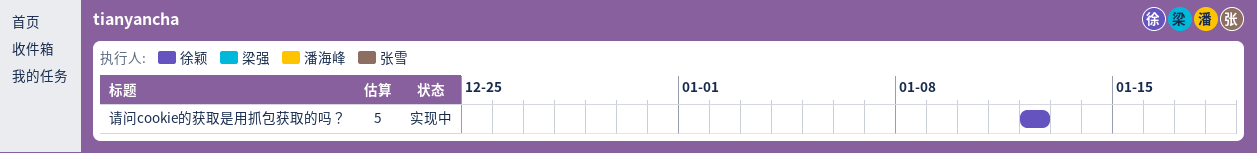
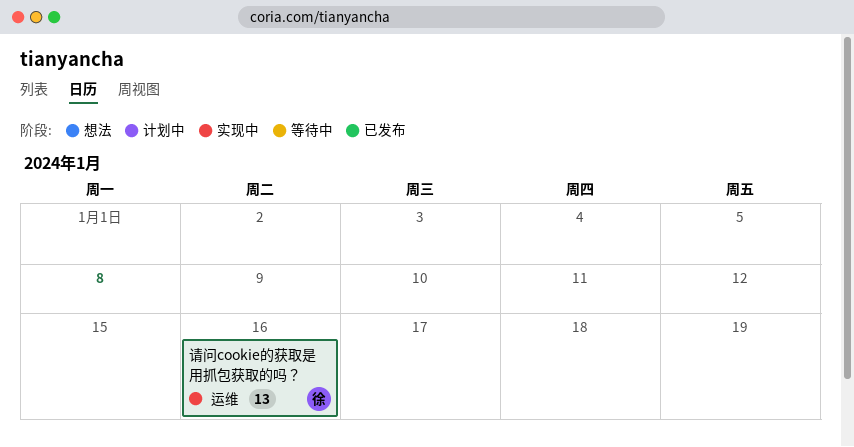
请问cookie的获取是用抓包获取的吗？, estimate: 5 -> 13
请问cookie的获取是用抓包获取的吗？, due: Jan 12 -> Jan 16

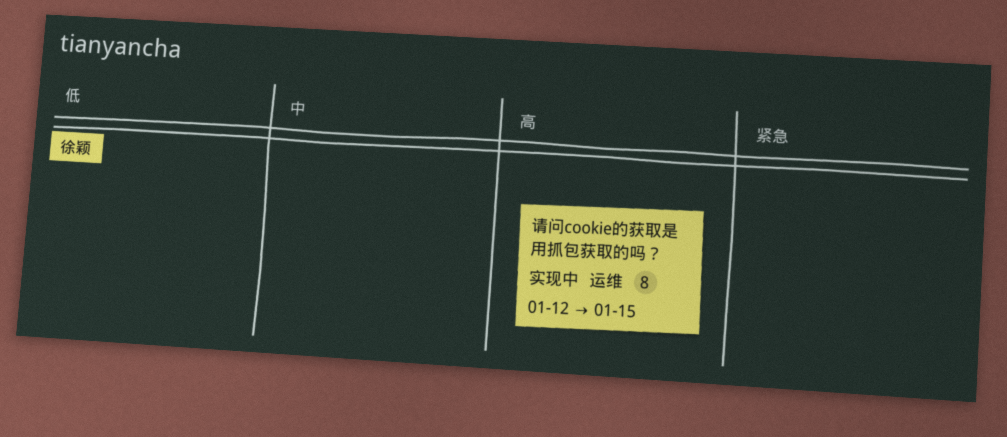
请问cookie的获取是用抓包获取的吗？, estimate: 13 -> 8
请问cookie的获取是用抓包获取的吗？, due: Jan 16 -> Jan 15

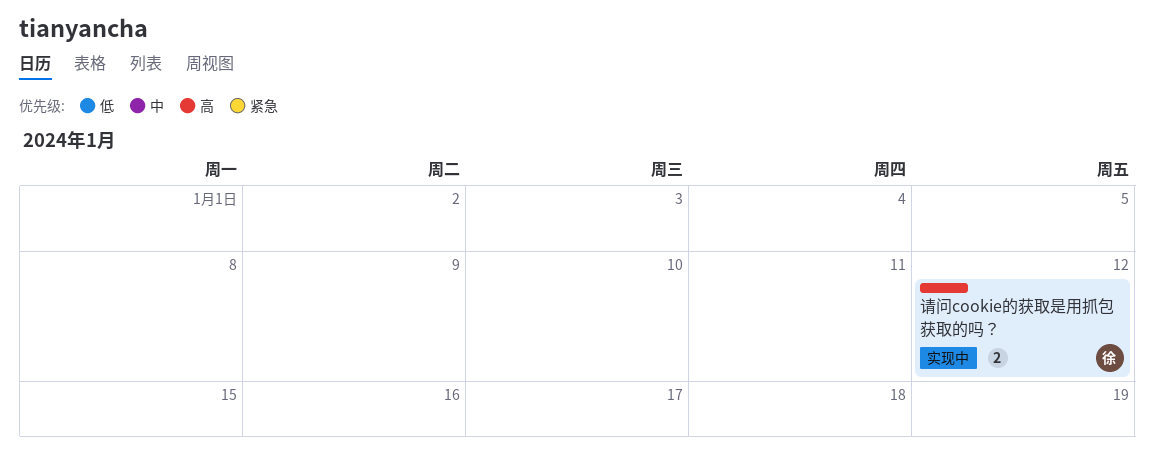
请问cookie的获取是用抓包获取的吗？, estimate: 8 -> 2
请问cookie的获取是用抓包获取的吗？, due: Jan 15 -> Jan 12

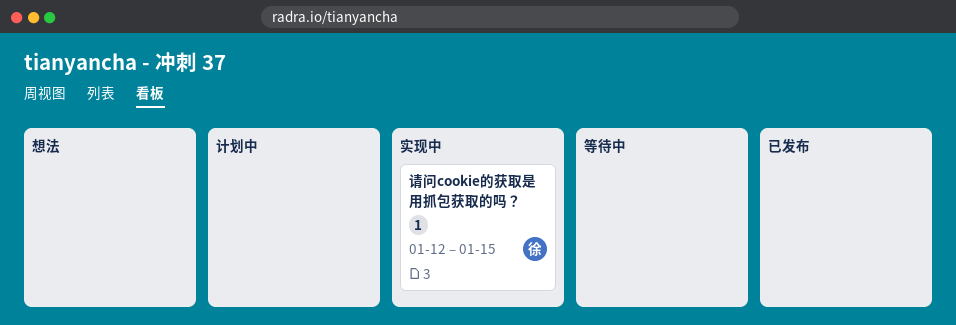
请问cookie的获取是用抓包获取的吗？, estimate: 2 -> 1
请问cookie的获取是用抓包获取的吗？, due: Jan 12 -> Jan 15

